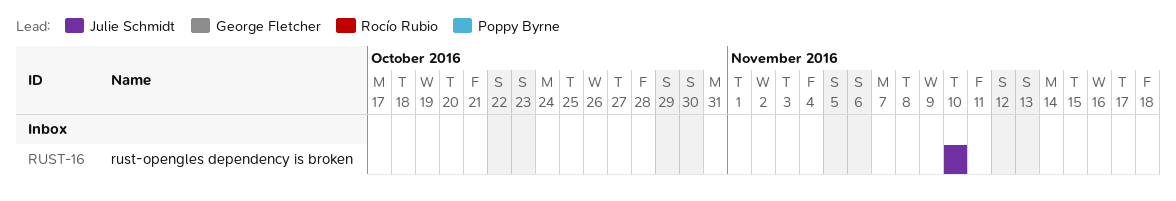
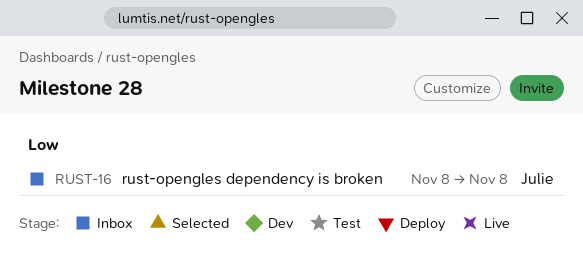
RUST-16, start: Nov 10 -> Nov 8
RUST-16, due: Nov 10 -> Nov 8

